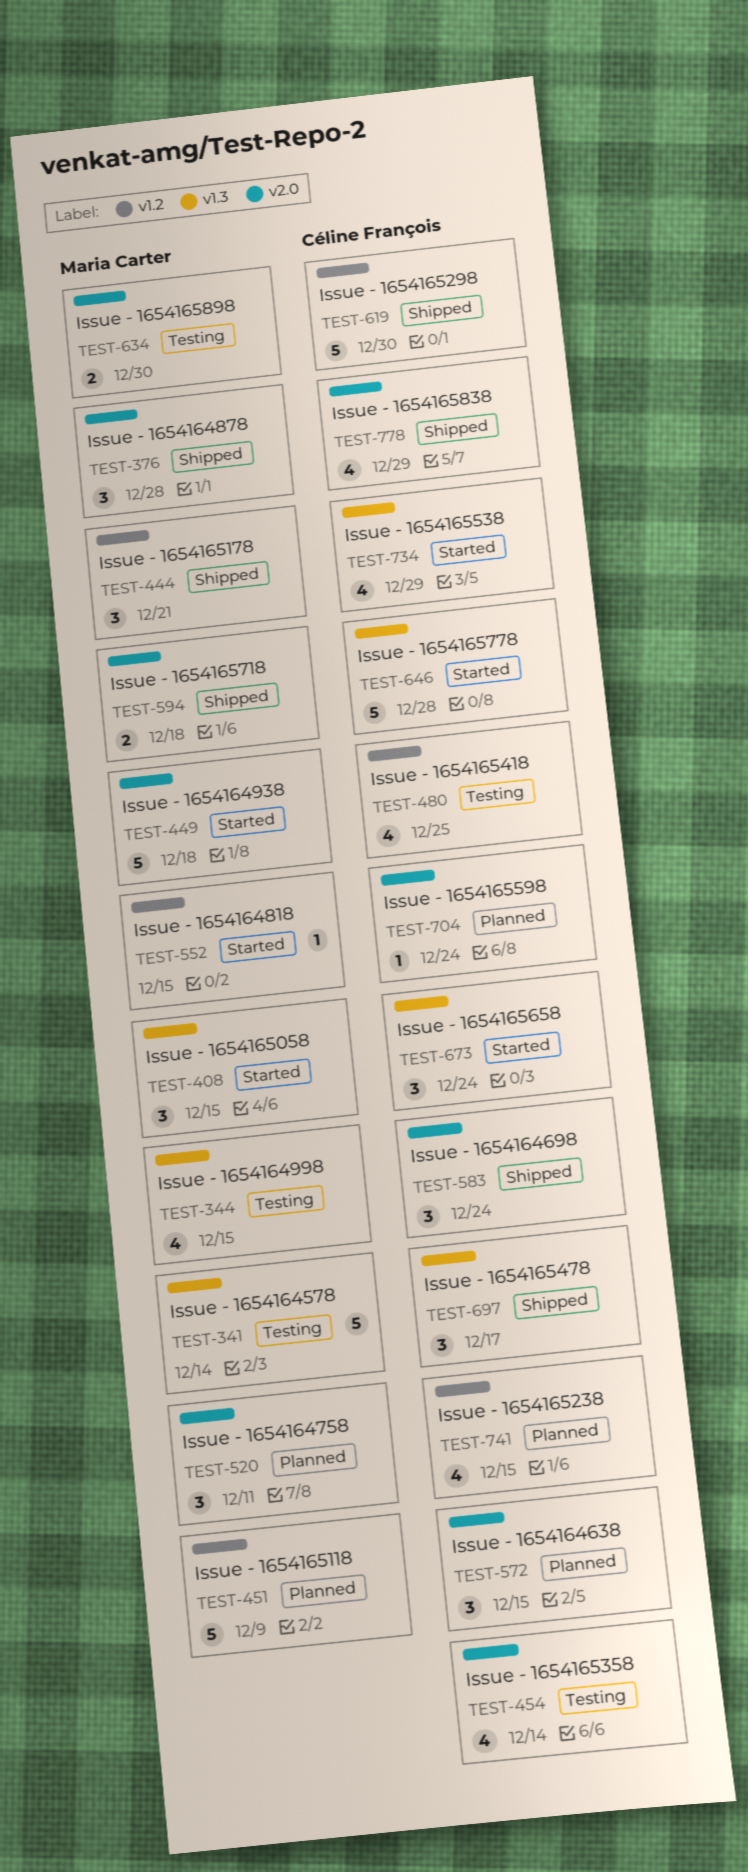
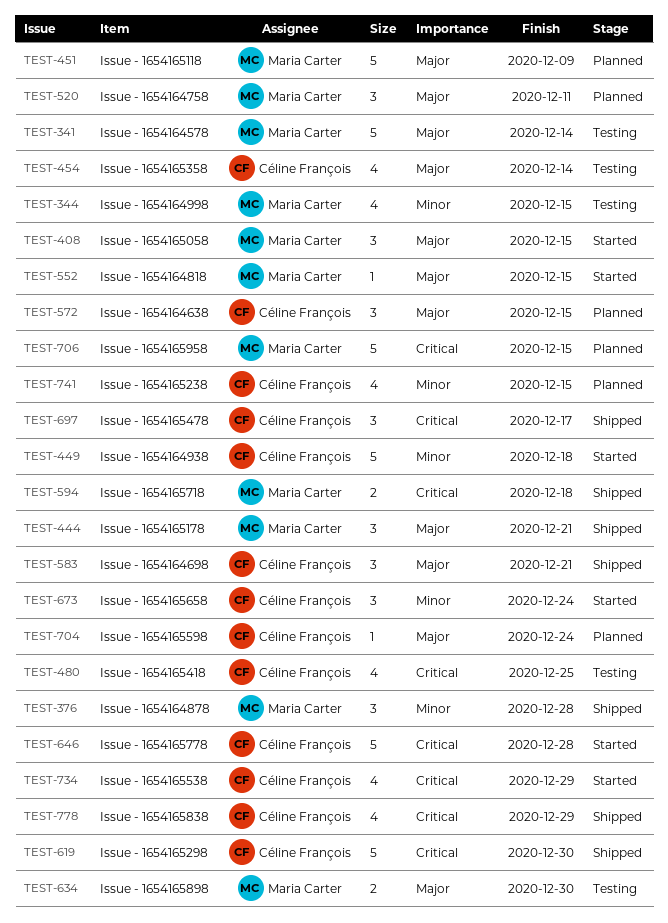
TEST-449, owner: Maria Carter -> Céline François
TEST-583, due: Dec 24 -> Dec 21
TEST-706: none -> present

